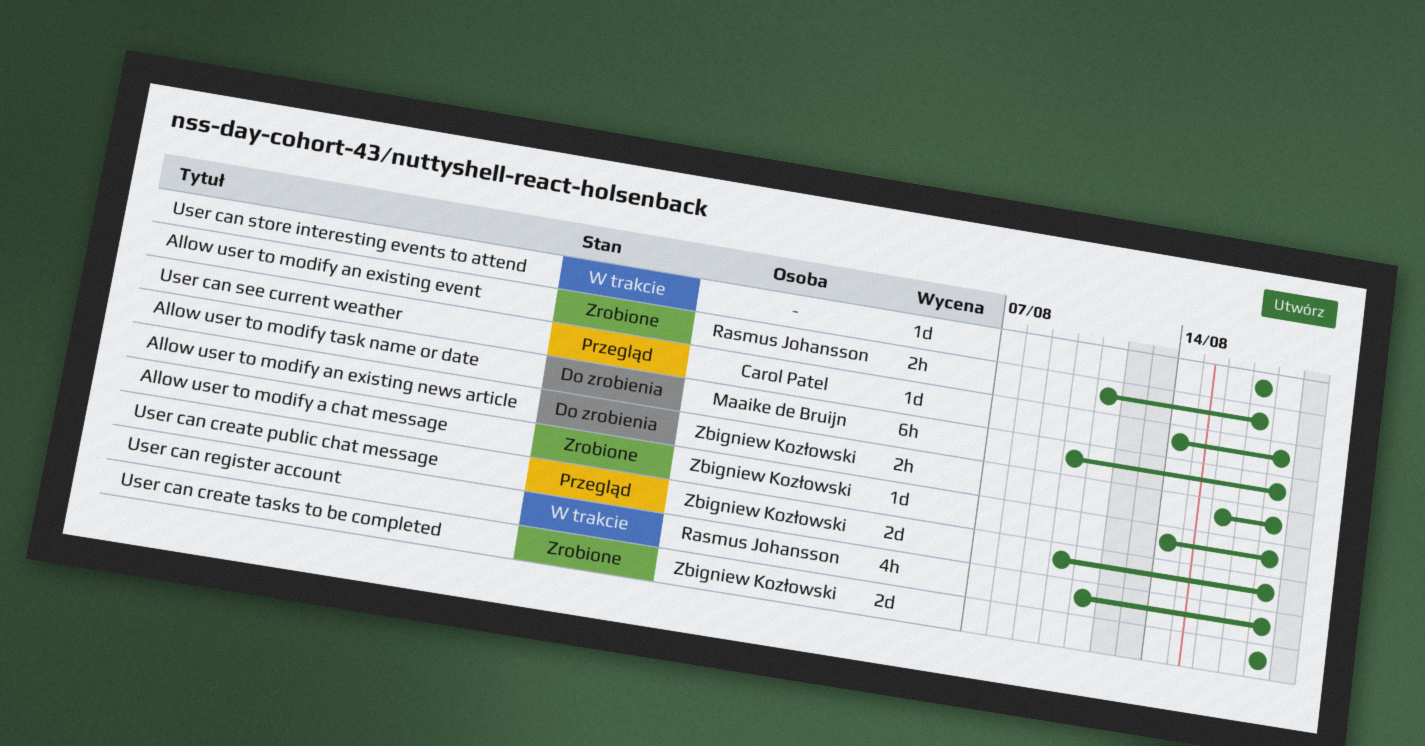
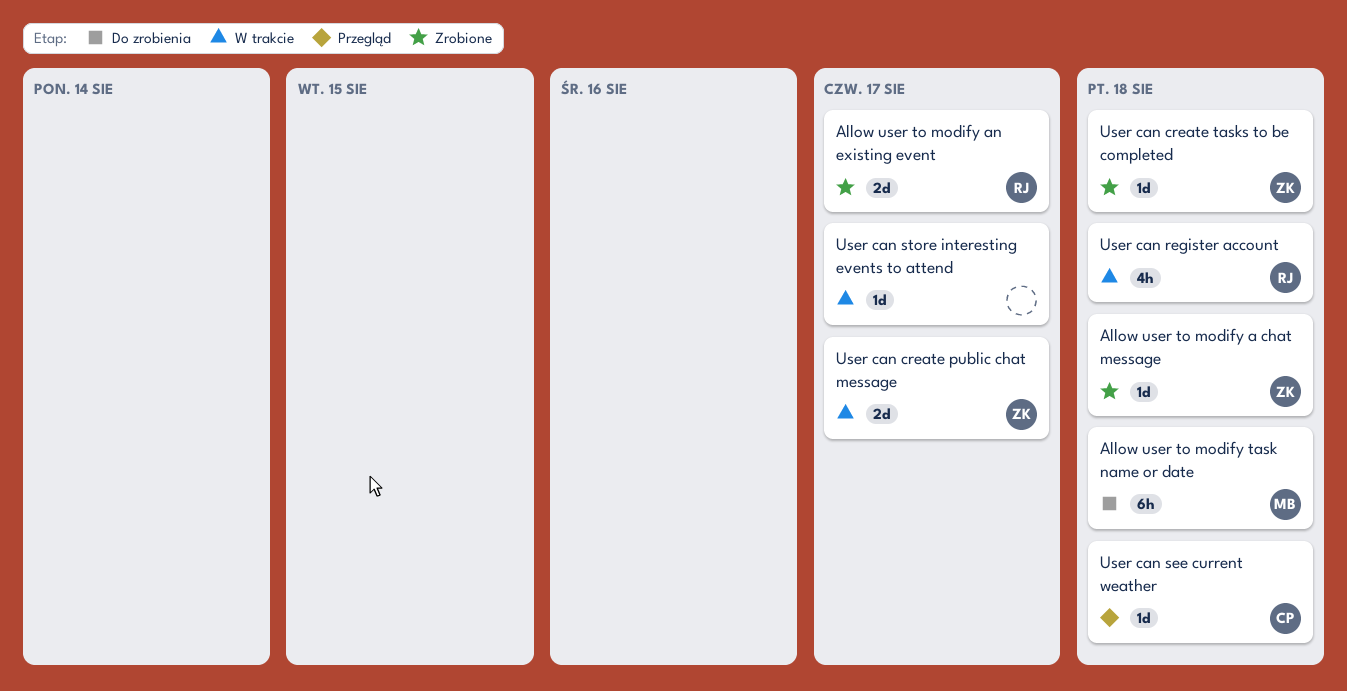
Allow user to modify an existing event, estimate: 2h -> 2d
Allow user to modify an existing news article: present -> none
User can create public chat message, status: Przegląd -> W trakcie
User can create public chat message, due: Aug 18 -> Aug 17
User can create tasks to be completed, estimate: 2d -> 1d

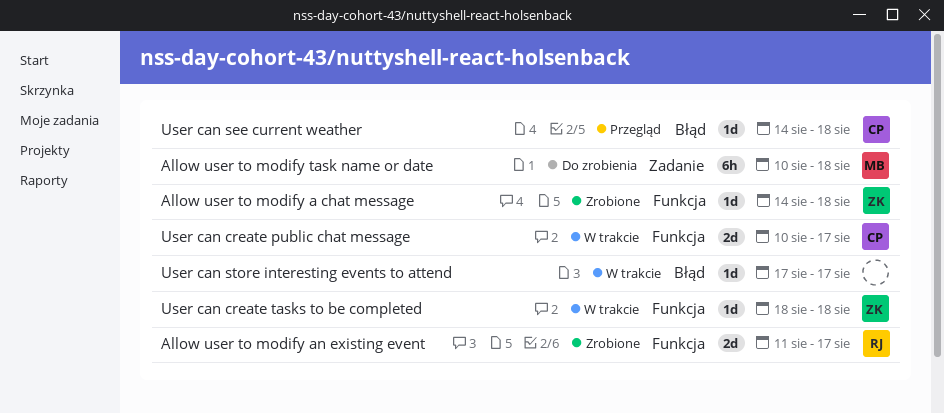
User can create public chat message, owner: ZK -> CP
User can create tasks to be completed, status: Zrobione -> W trakcie
User can register account: present -> none

